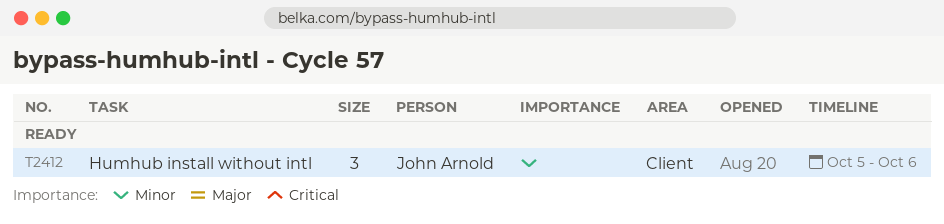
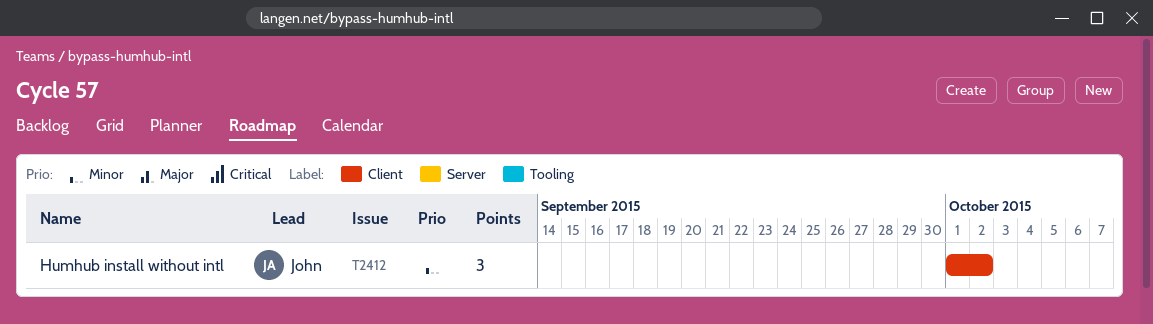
T2412, start: Oct 5 -> Oct 1
T2412, due: Oct 6 -> Oct 2

